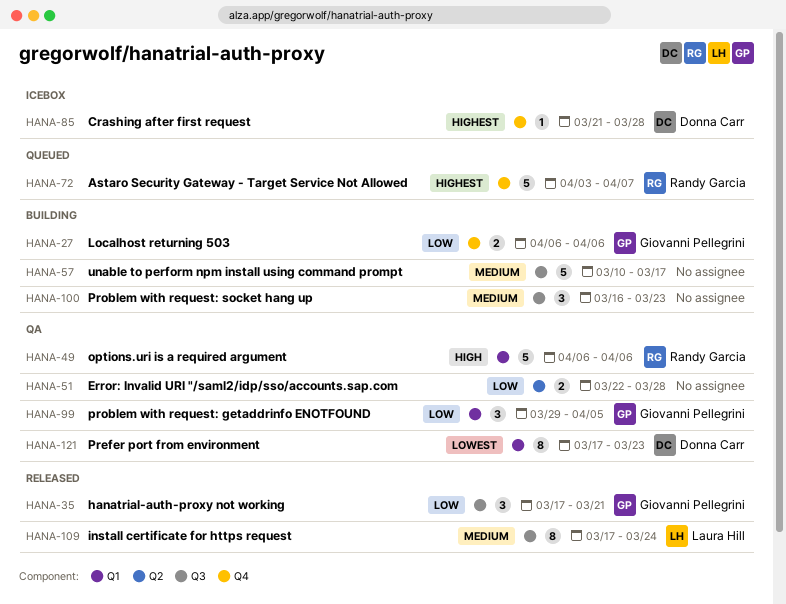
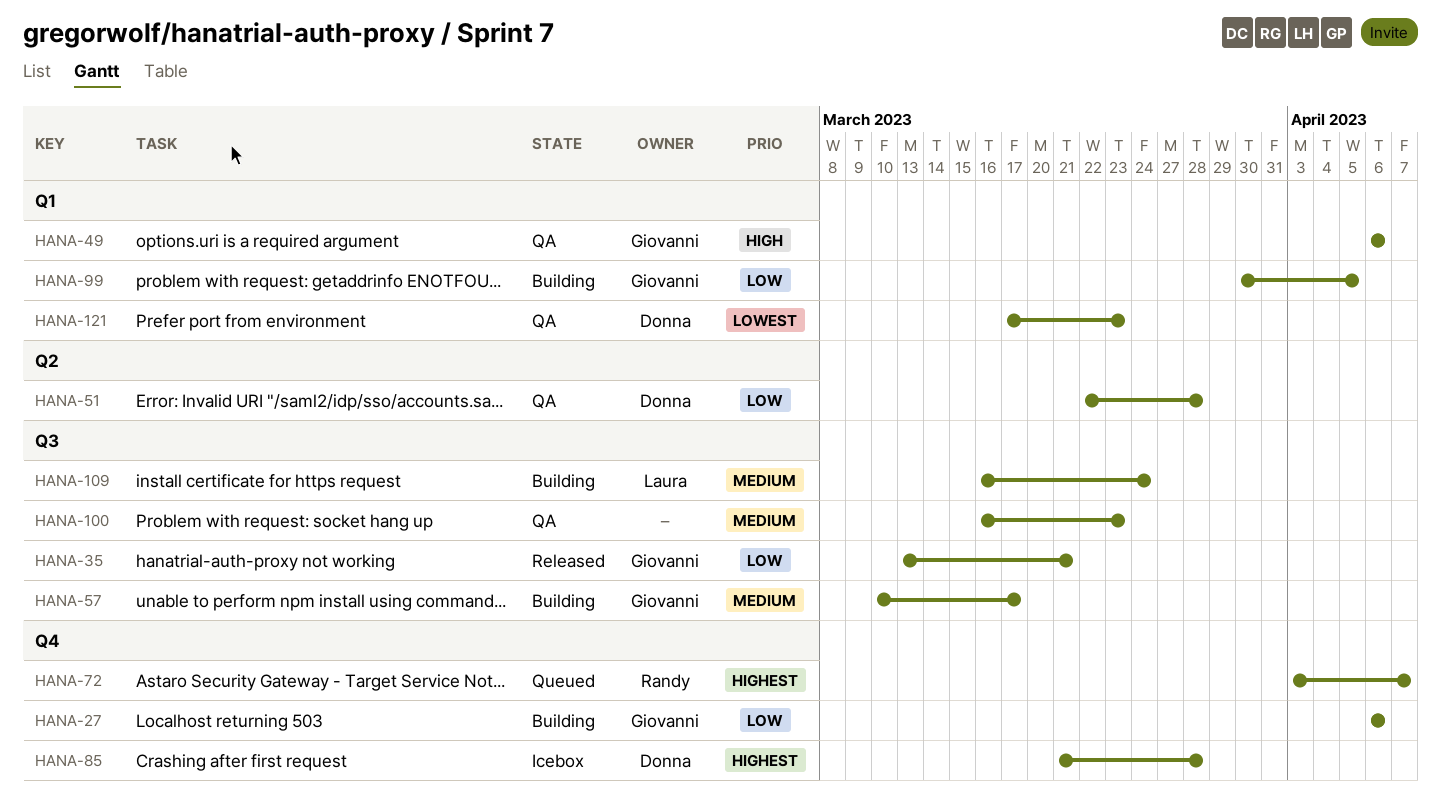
HANA-35, start: Mar 17 -> Mar 13
HANA-49, owner: Randy Garcia -> Giovanni Pellegrini
HANA-51, owner: none -> Donna Carr
HANA-57, owner: none -> Giovanni Pellegrini
HANA-99, status: QA -> Building
HANA-99, start: Mar 29 -> Mar 30
HANA-100, status: Building -> QA
HANA-109, status: Released -> Building
HANA-109, start: Mar 17 -> Mar 16

